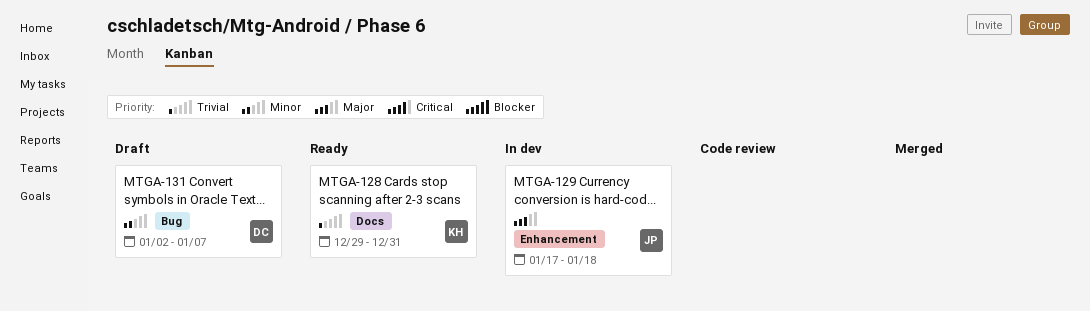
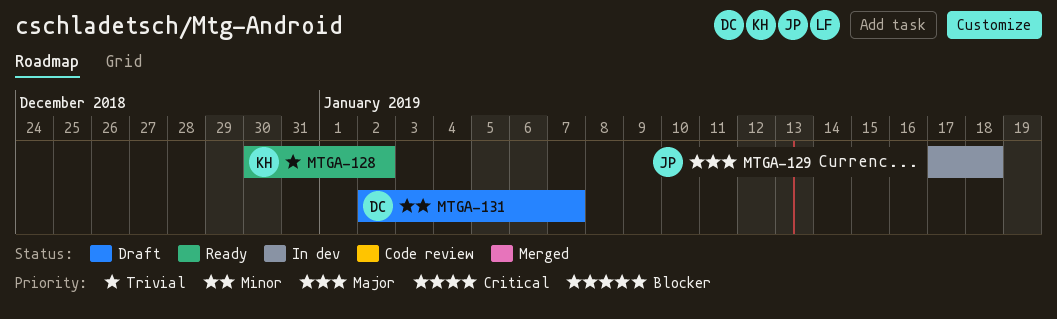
MTGA-128, start: Dec 29 -> Dec 30
MTGA-128, due: Dec 31 -> Jan 2

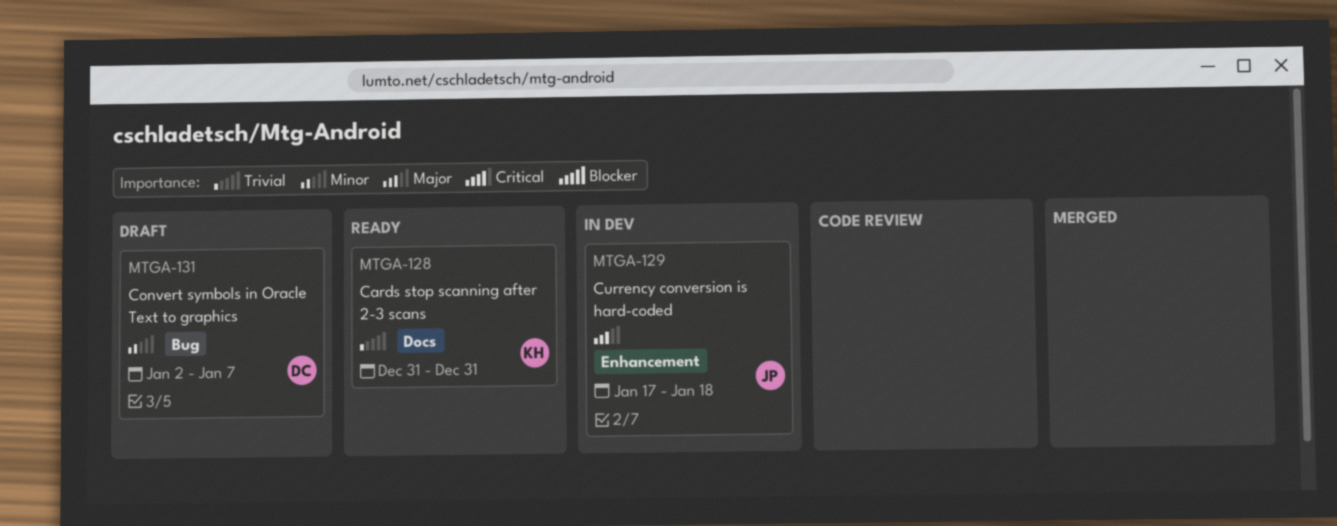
MTGA-128, start: Dec 30 -> Dec 31
MTGA-128, due: Jan 2 -> Dec 31

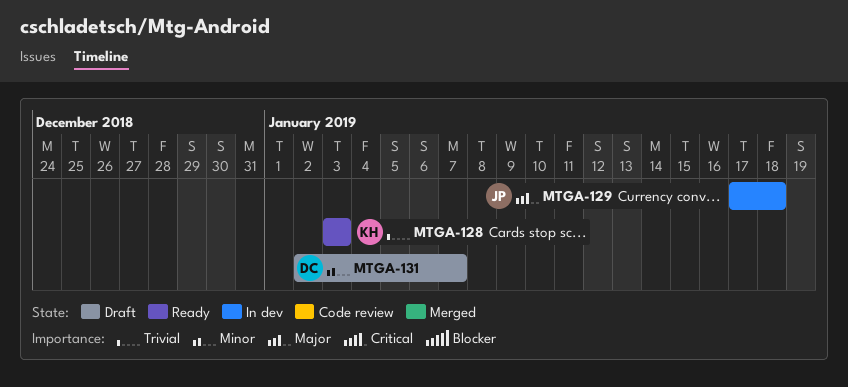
MTGA-128, start: Dec 31 -> Jan 3
MTGA-128, due: Dec 31 -> Jan 3

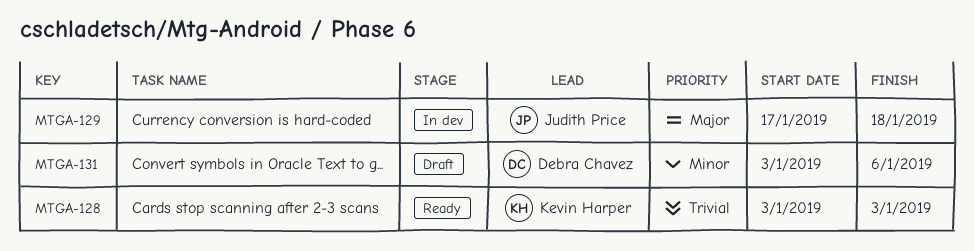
MTGA-131, start: Jan 2 -> Jan 3
MTGA-131, due: Jan 7 -> Jan 6

